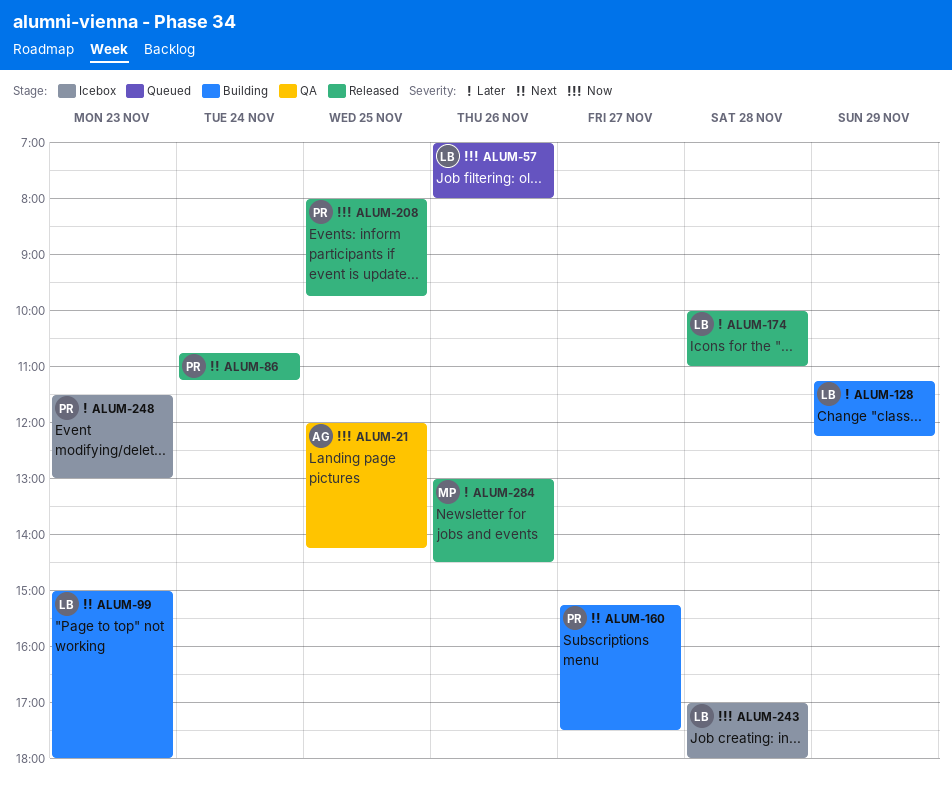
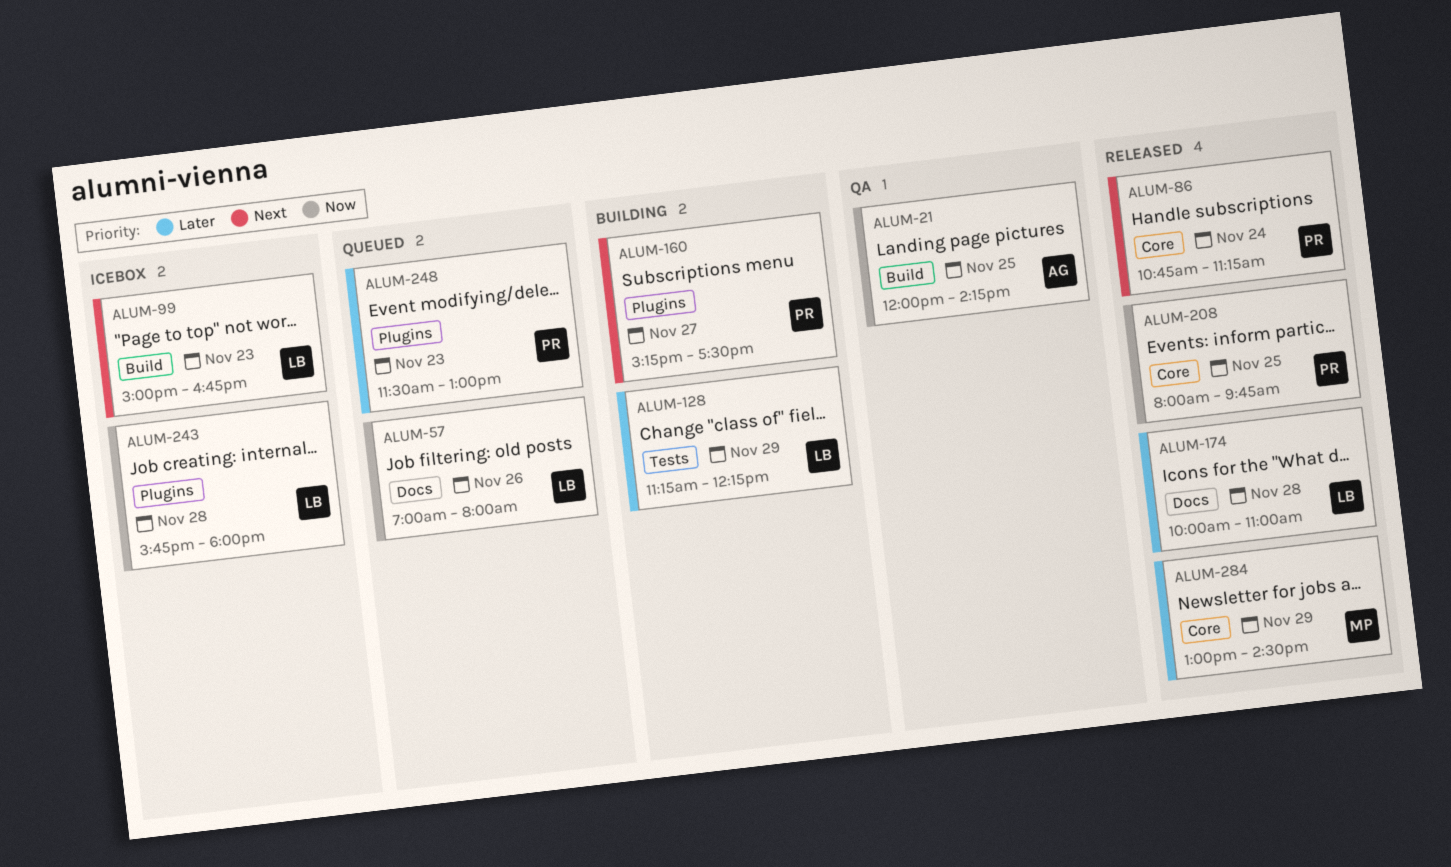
ALUM-99, status: Building -> Icebox
ALUM-99, ends: 18:00 -> 16:45
ALUM-243, begins: 17:00 -> 15:45
ALUM-248, status: Icebox -> Queued
ALUM-284, day: Nov 26 -> Nov 29

